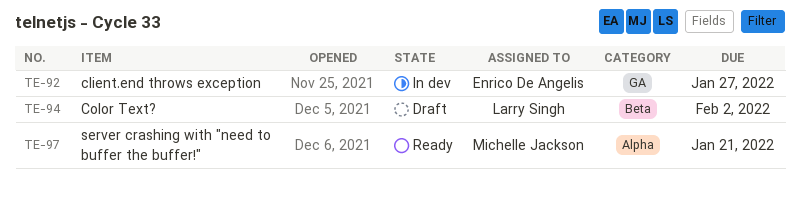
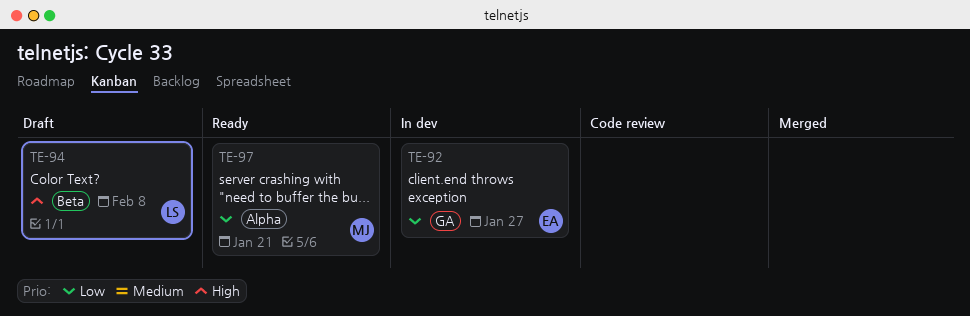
TE-94, due: Feb 2 -> Feb 8

